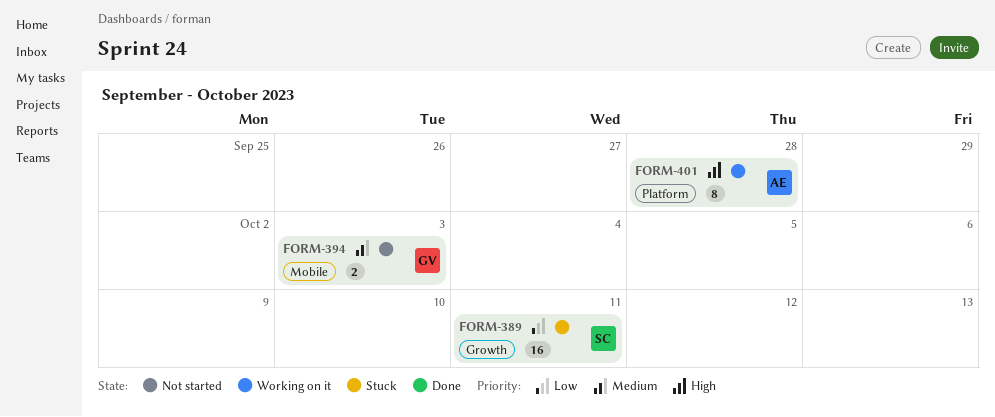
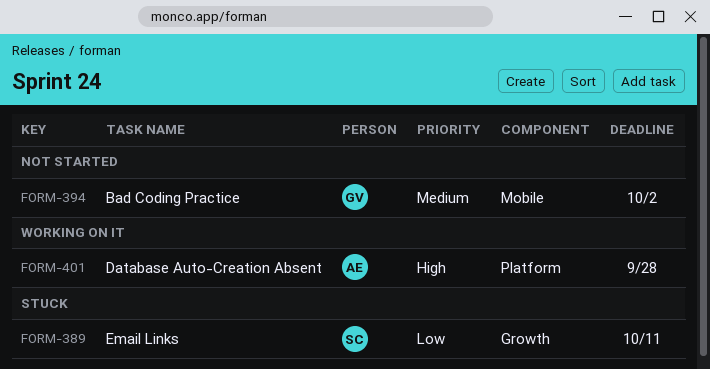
FORM-394, due: Oct 3 -> Oct 2

